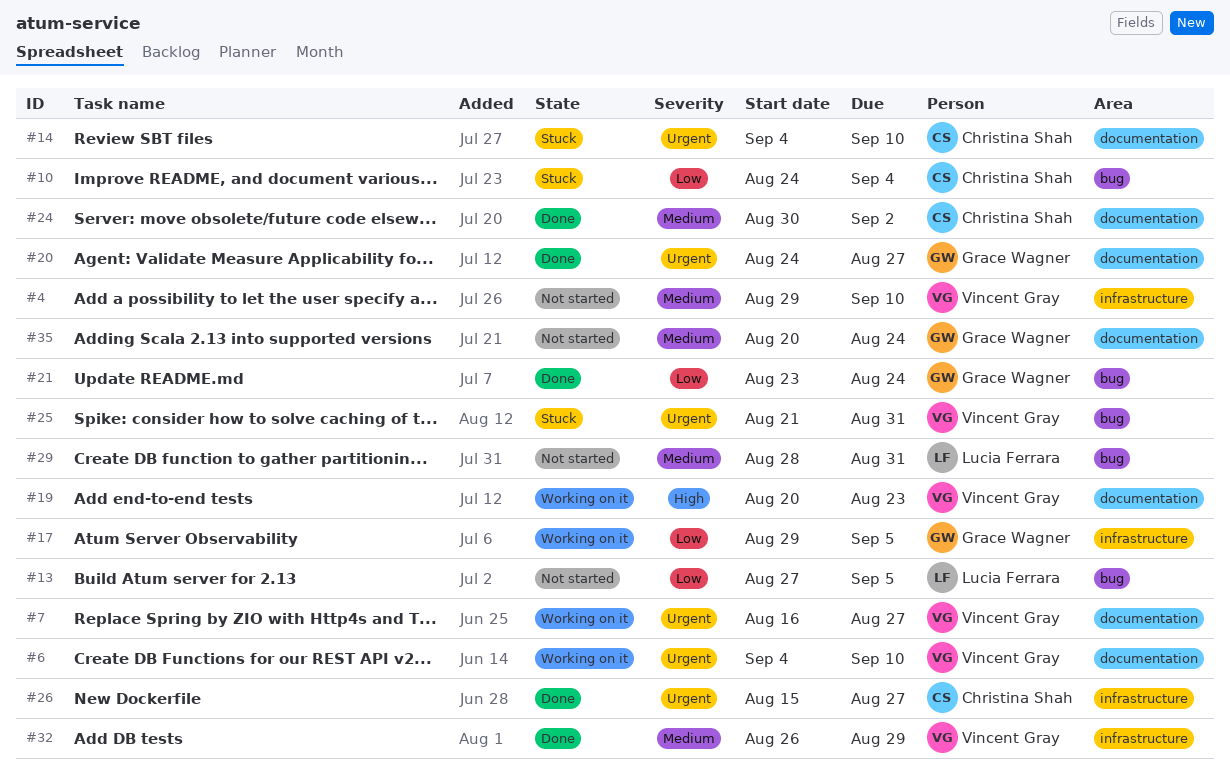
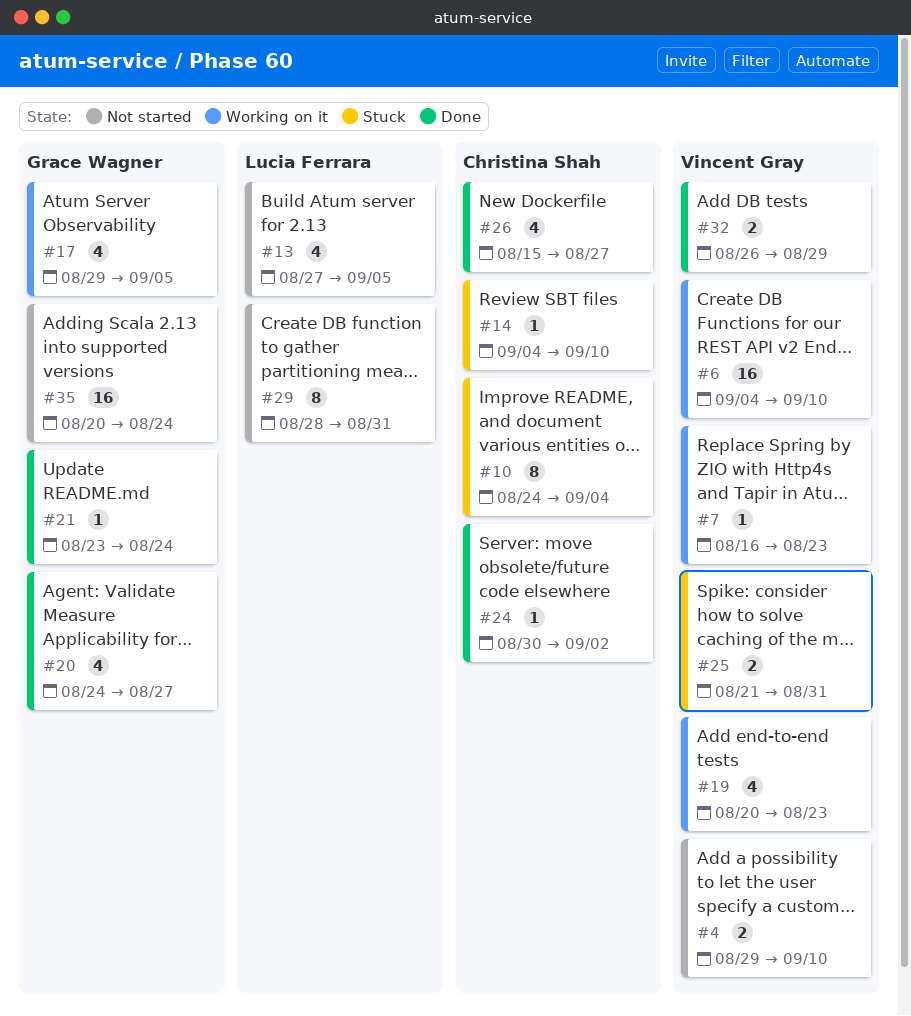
#7, due: Aug 27 -> Aug 23

